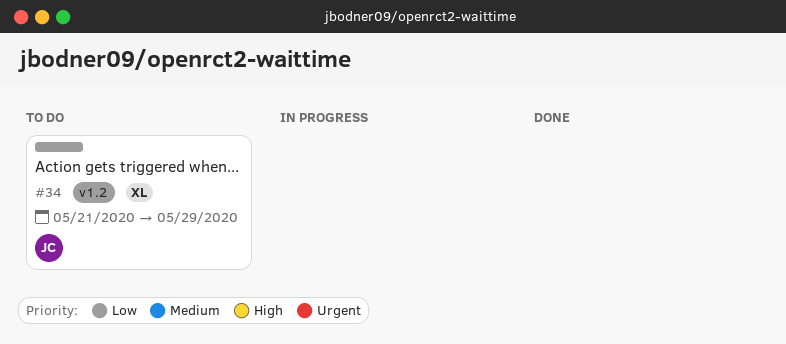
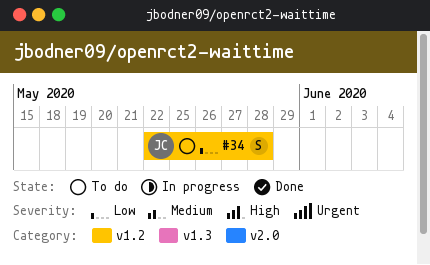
#34, estimate: XL -> S
#34, start: May 21 -> May 22
#34, due: May 29 -> May 28

